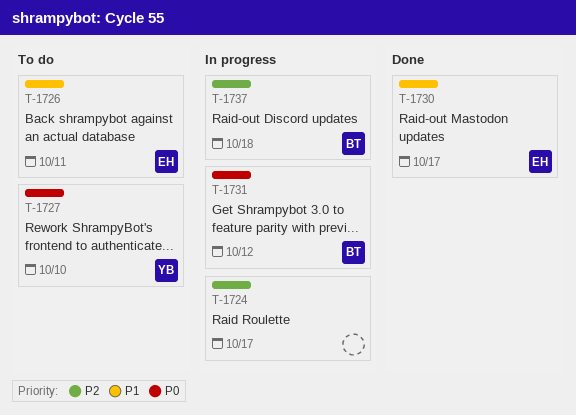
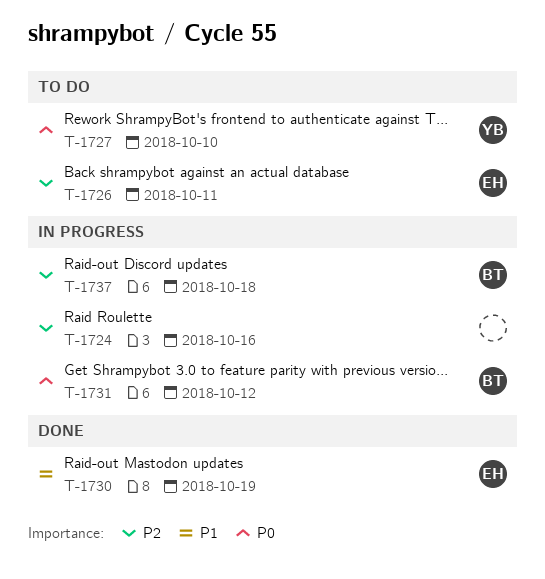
T-1724, due: Oct 17 -> Oct 16
T-1726, priority: P1 -> P2
T-1730, due: Oct 17 -> Oct 19

